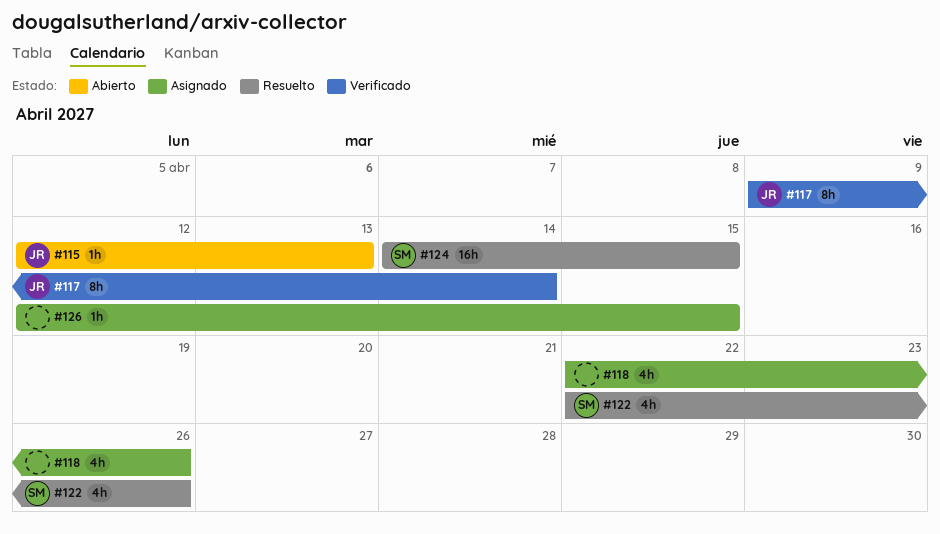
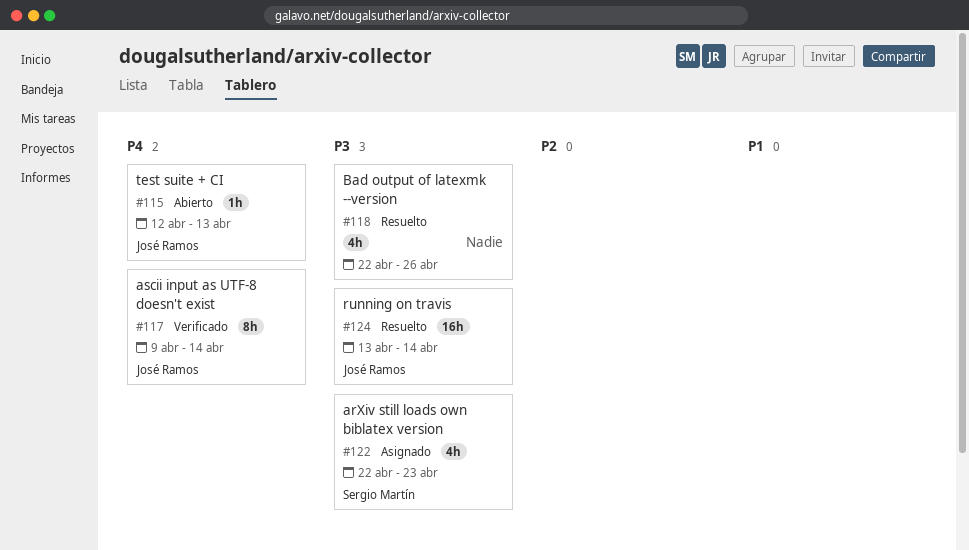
#118, status: Asignado -> Resuelto
#122, status: Resuelto -> Asignado
#122, due: Apr 26 -> Apr 23
#124, owner: Sergio Martín -> José Ramos
#124, start: Apr 14 -> Apr 13
#124, due: Apr 15 -> Apr 14
#126: present -> none

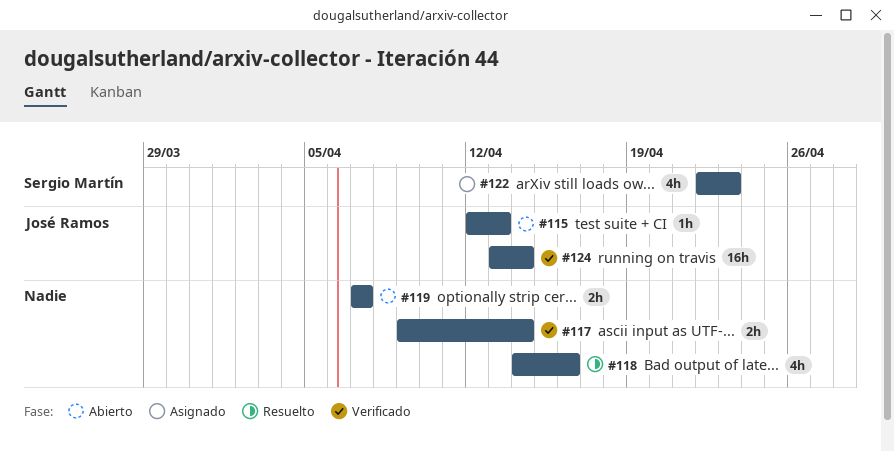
#117, owner: José Ramos -> none
#117, estimate: 8h -> 2h
#118, start: Apr 22 -> Apr 14
#118, due: Apr 26 -> Apr 16
#119: none -> present
#124, status: Resuelto -> Verificado

